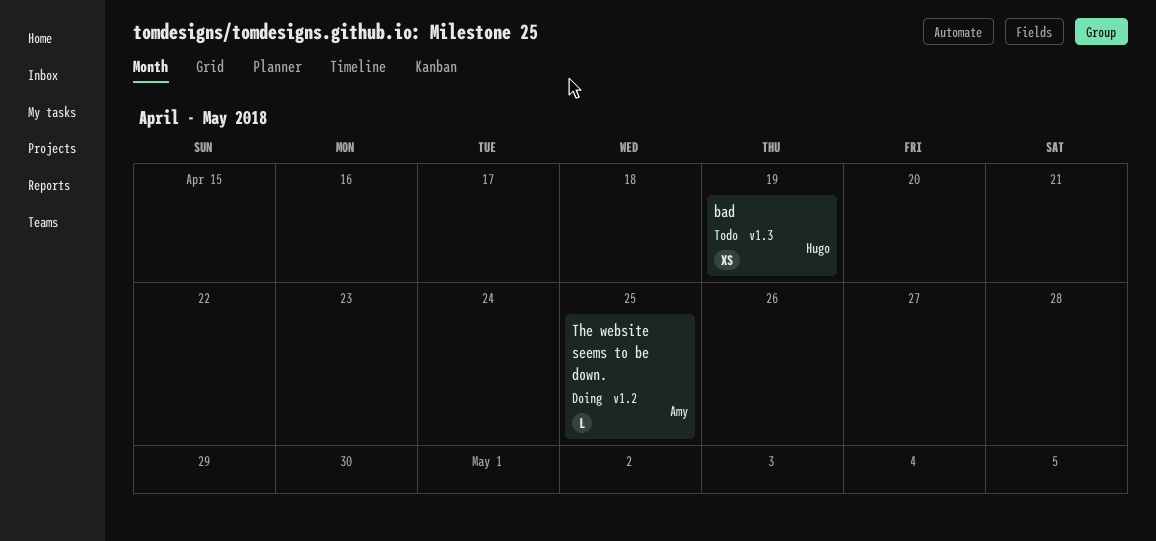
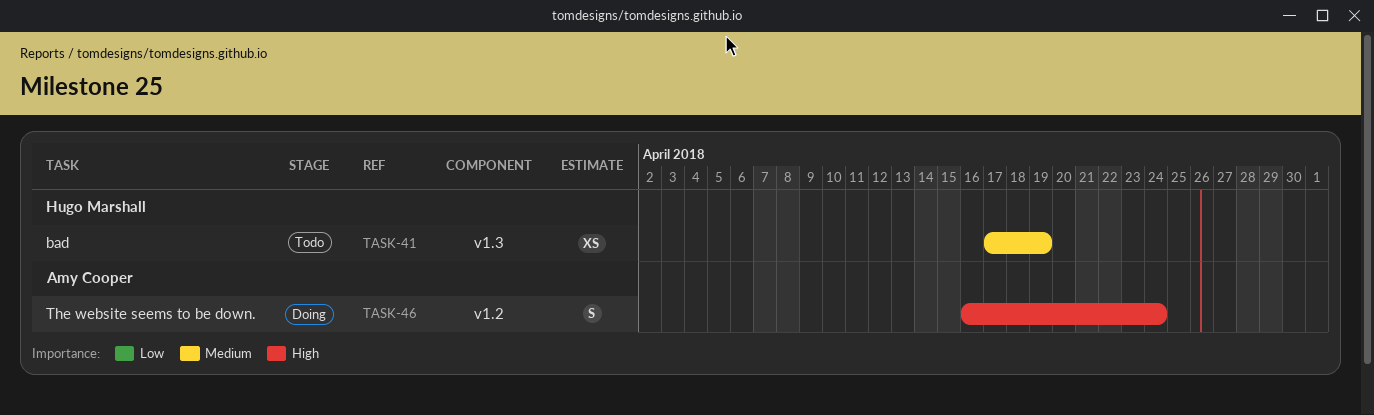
The website seems to be down., estimate: L -> S
The website seems to be down., due: Apr 25 -> Apr 24

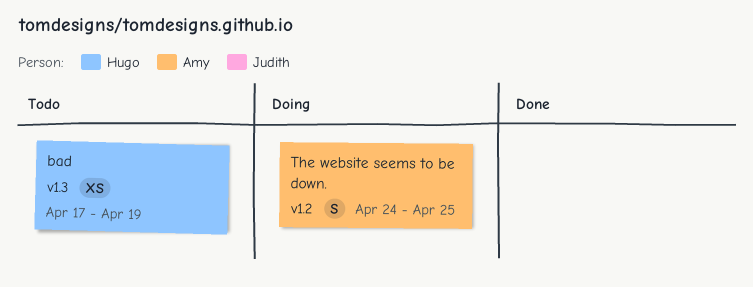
The website seems to be down., start: Apr 16 -> Apr 24
The website seems to be down., due: Apr 24 -> Apr 25

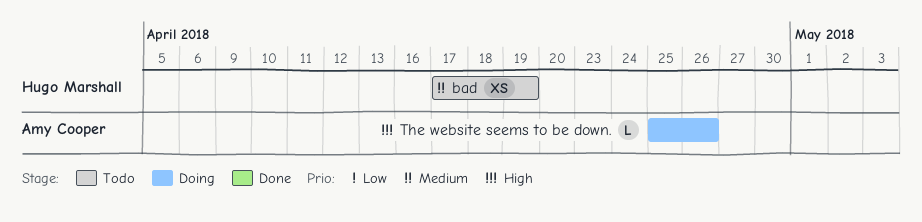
The website seems to be down., estimate: S -> L
The website seems to be down., start: Apr 24 -> Apr 25
The website seems to be down., due: Apr 25 -> Apr 26

